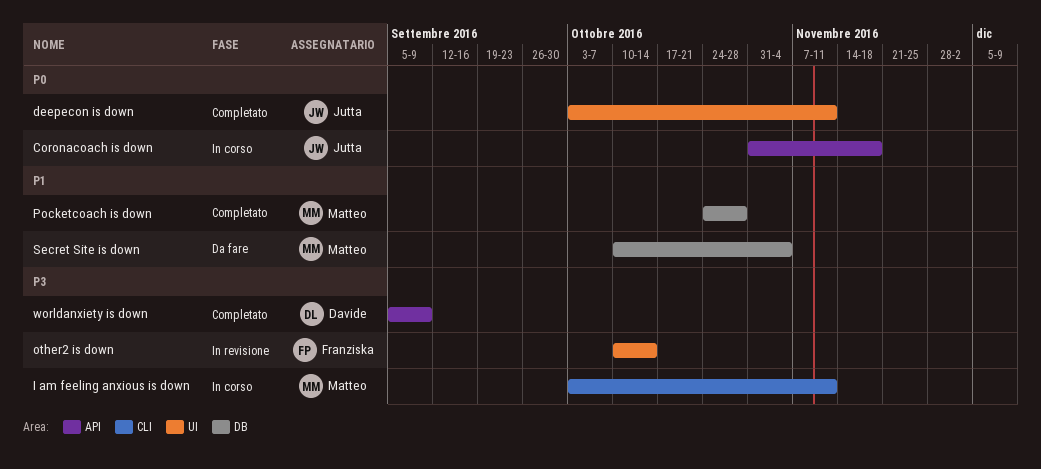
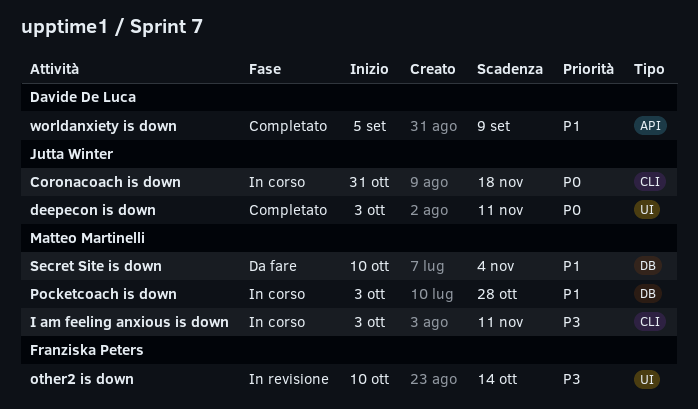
Coronacoach is down, label: API -> CLI
Pocketcoach is down, status: Completato -> In corso
Pocketcoach is down, start: Oct 24 -> Oct 3
worldanxiety is down, priority: P3 -> P1

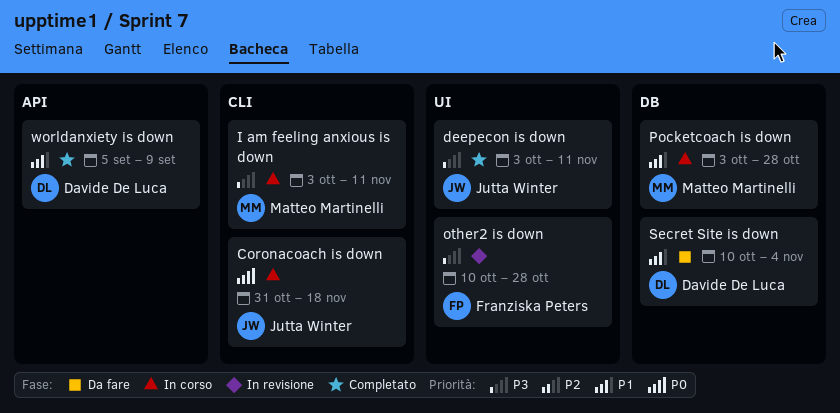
deepecon is down, priority: P0 -> P3
other2 is down, due: Oct 14 -> Oct 28
Secret Site is down, owner: Matteo Martinelli -> Davide De Luca

